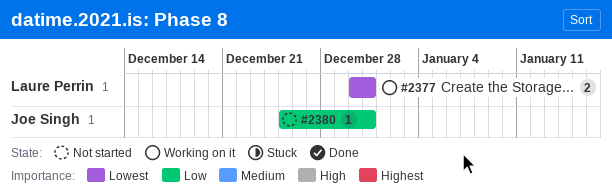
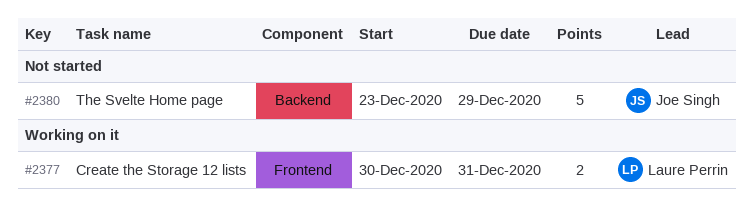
#2380, estimate: 1 -> 5
#2380, start: Dec 25 -> Dec 23
#2380, due: Dec 31 -> Dec 29

